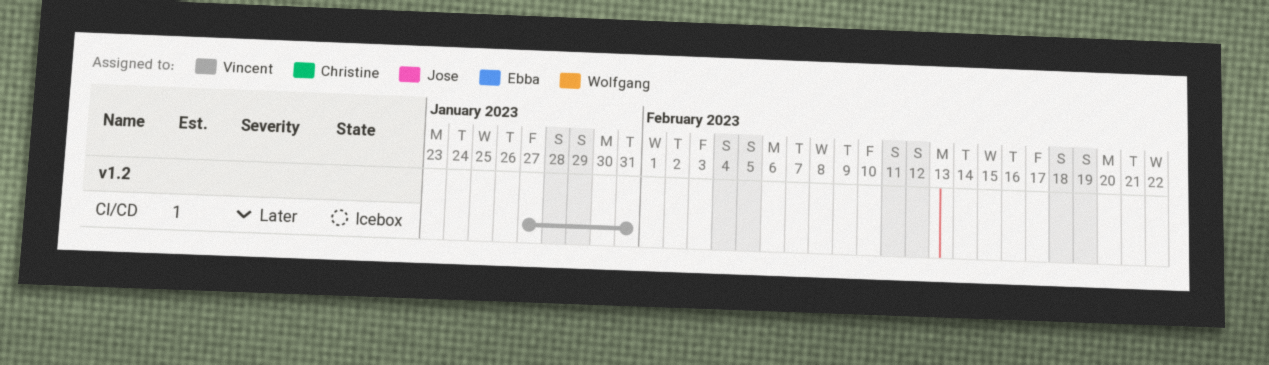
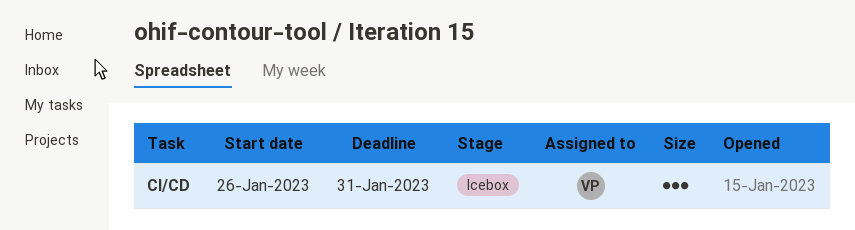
CI/CD, estimate: 1 -> 3
CI/CD, start: Jan 27 -> Jan 26

